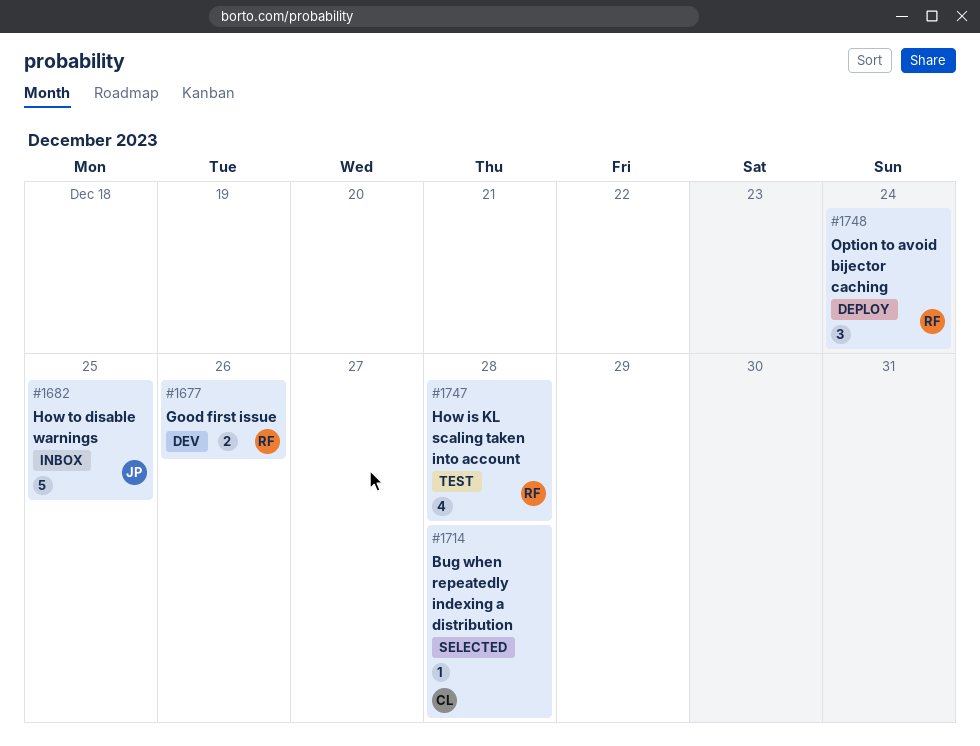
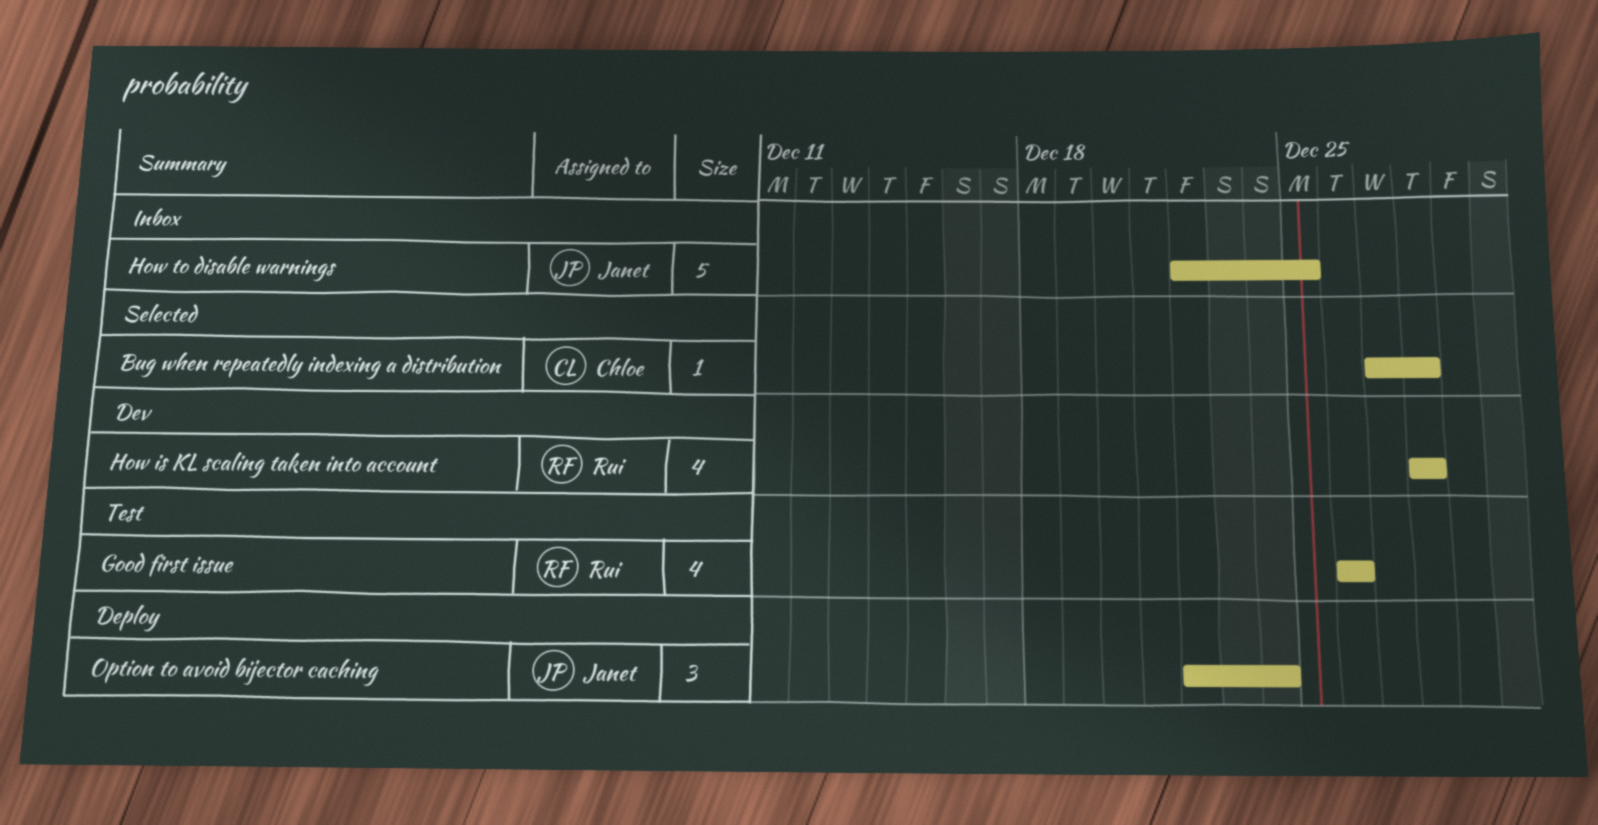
Good first issue, status: Dev -> Test
Good first issue, estimate: 2 -> 4
How is KL scaling taken into account, status: Test -> Dev
Option to avoid bijector caching, owner: Rui -> Janet

